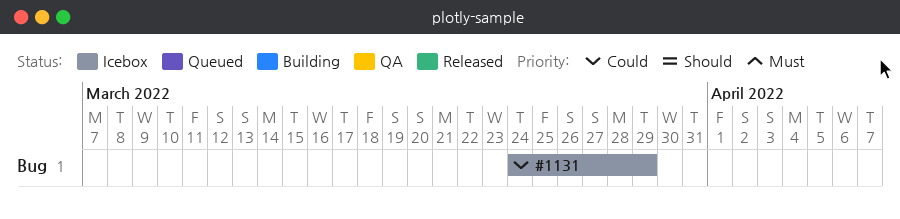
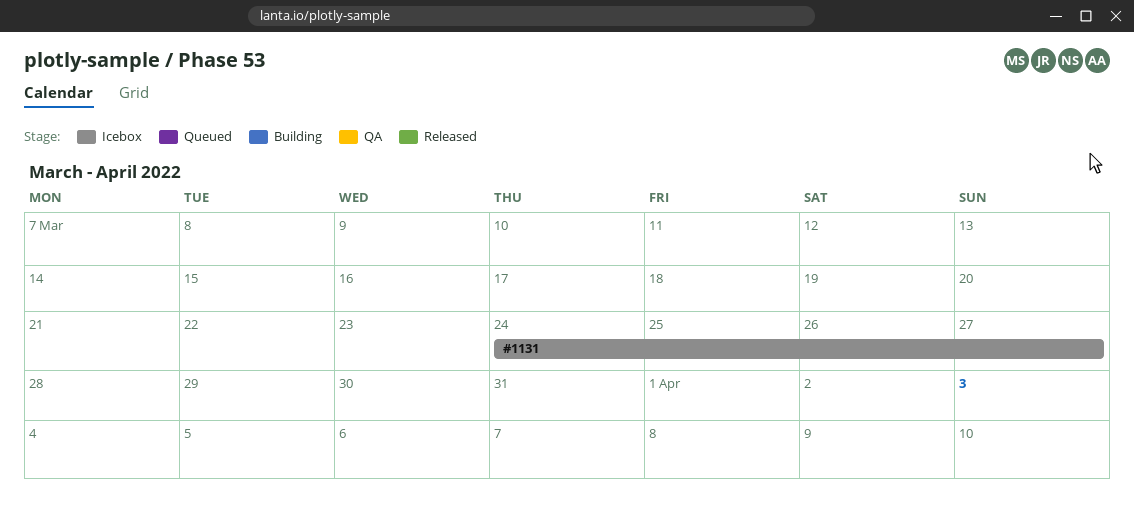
#1131, due: Mar 29 -> Mar 27

